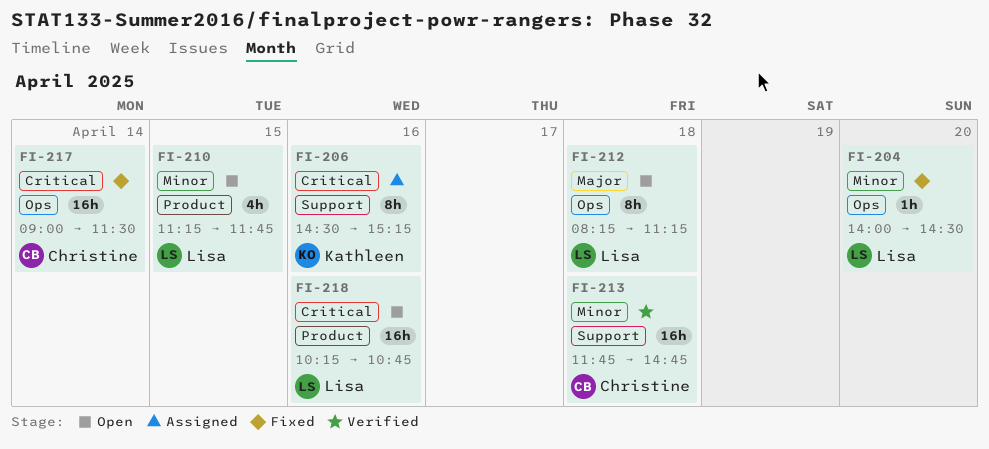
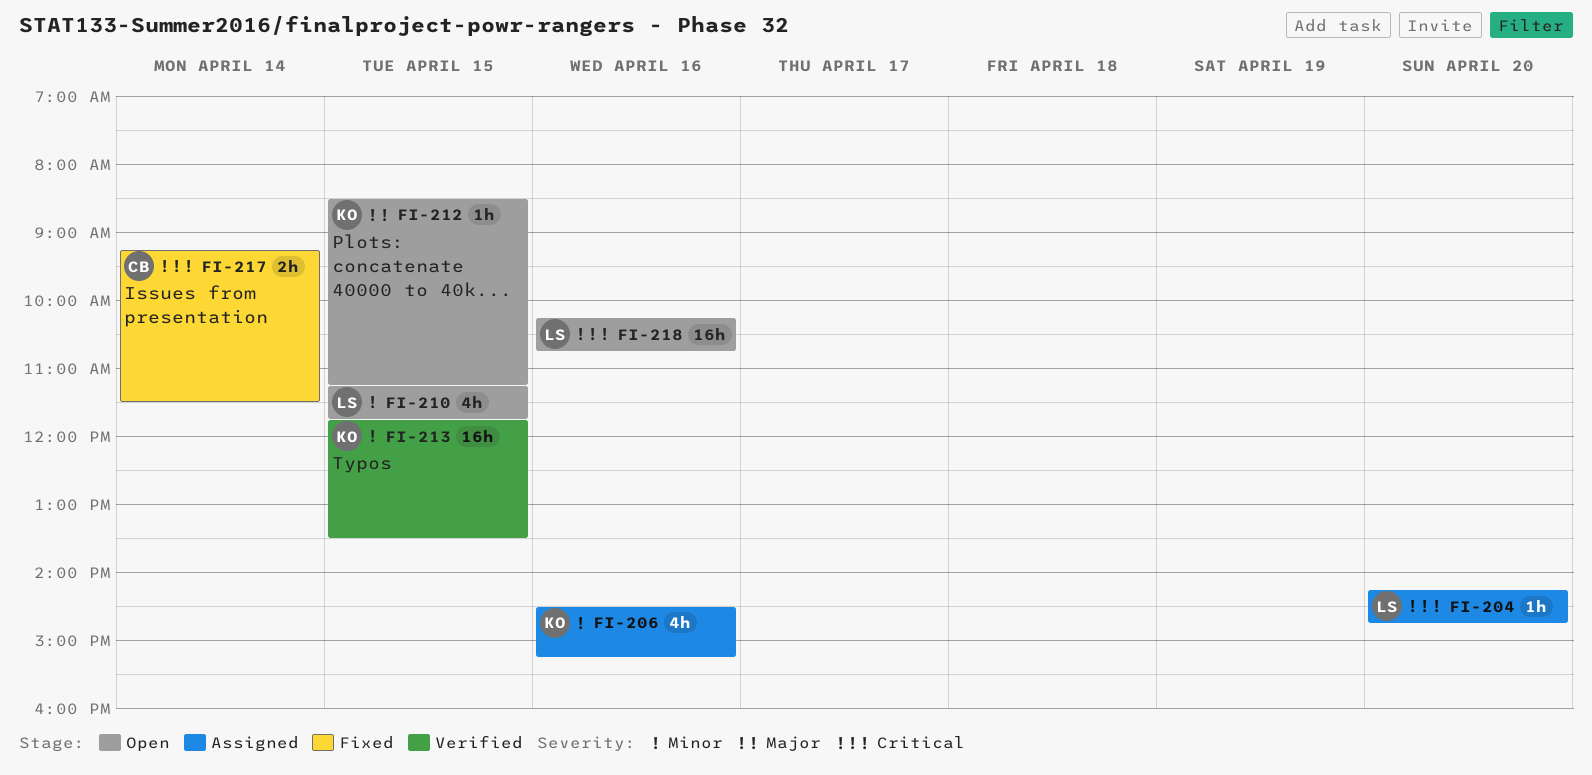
FI-204, status: Fixed -> Assigned
FI-204, priority: Minor -> Critical
FI-204, begins: 14:00 -> 14:15
FI-204, ends: 14:30 -> 14:45
FI-206, priority: Critical -> Minor
FI-206, estimate: 8h -> 4h
FI-212, owner: Lisa -> Kathleen
FI-212, estimate: 8h -> 1h
FI-212, day: Apr 18 -> Apr 15
FI-212, begins: 08:15 -> 08:30
FI-213, owner: Christine -> Kathleen
FI-213, day: Apr 18 -> Apr 15
FI-213, ends: 14:45 -> 13:30
FI-217, estimate: 16h -> 2h
FI-217, begins: 09:00 -> 09:15

